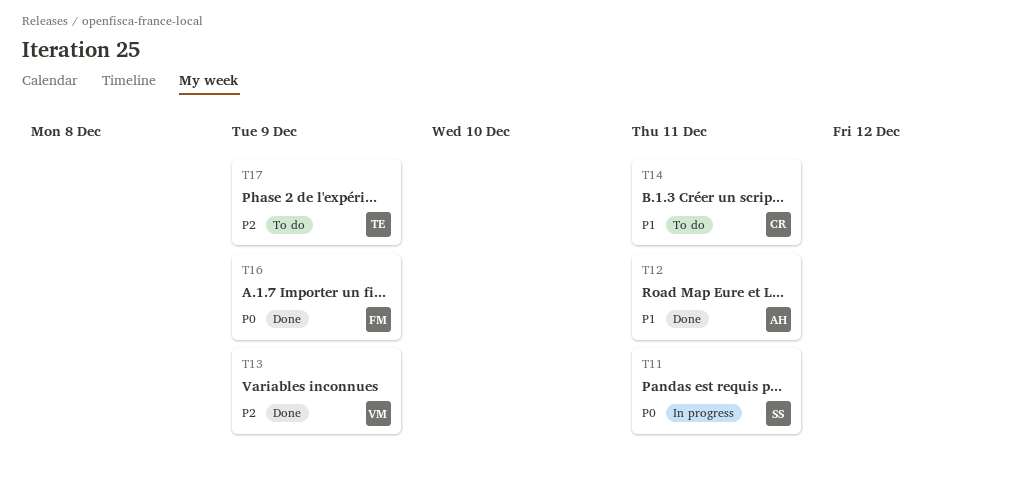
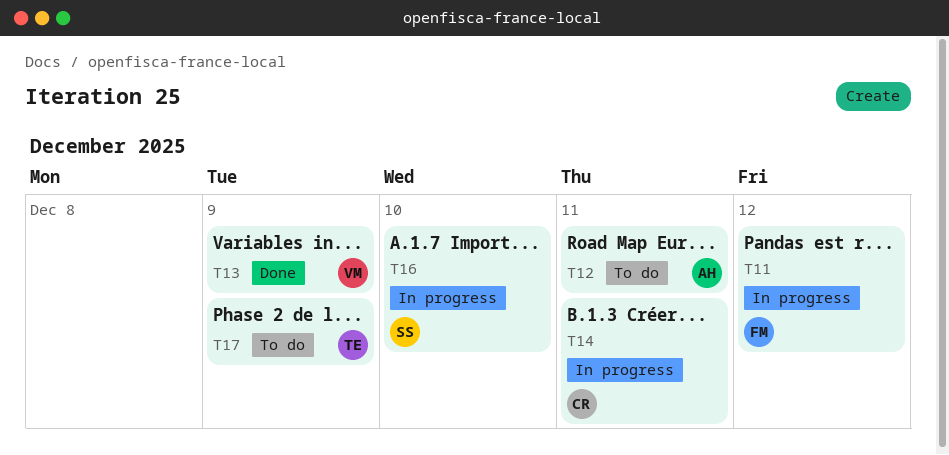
T11, owner: SS -> FM
T11, due: Dec 11 -> Dec 12
T12, status: Done -> To do
T14, status: To do -> In progress
T16, status: Done -> In progress
T16, owner: FM -> SS
T16, due: Dec 9 -> Dec 10

